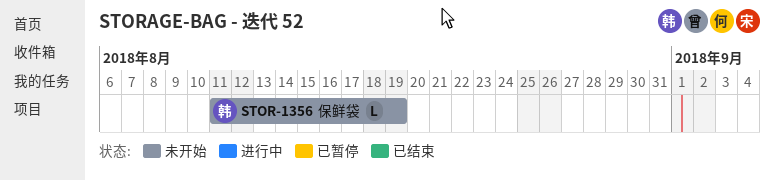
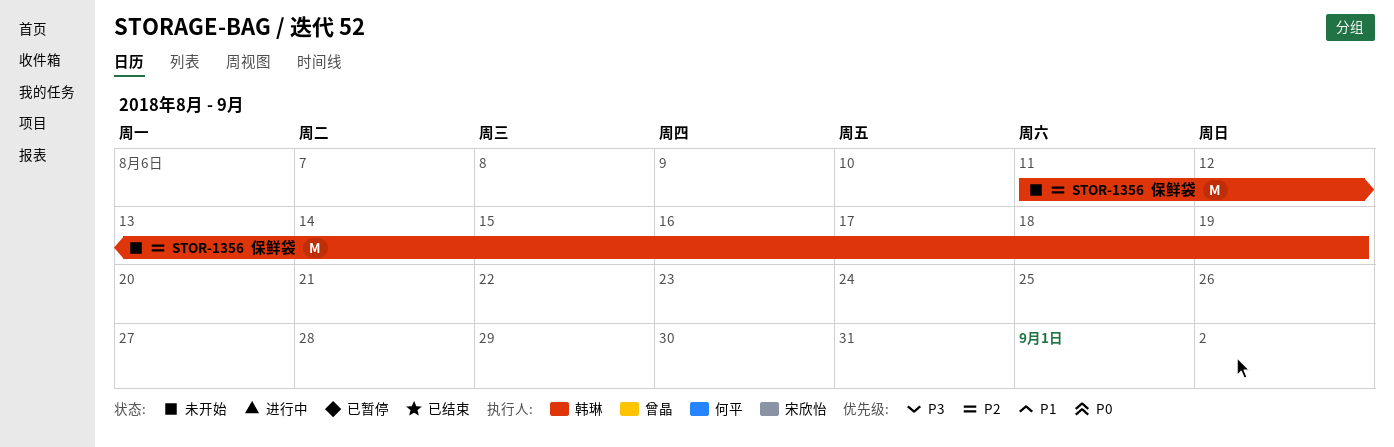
STOR-1356, estimate: L -> M

